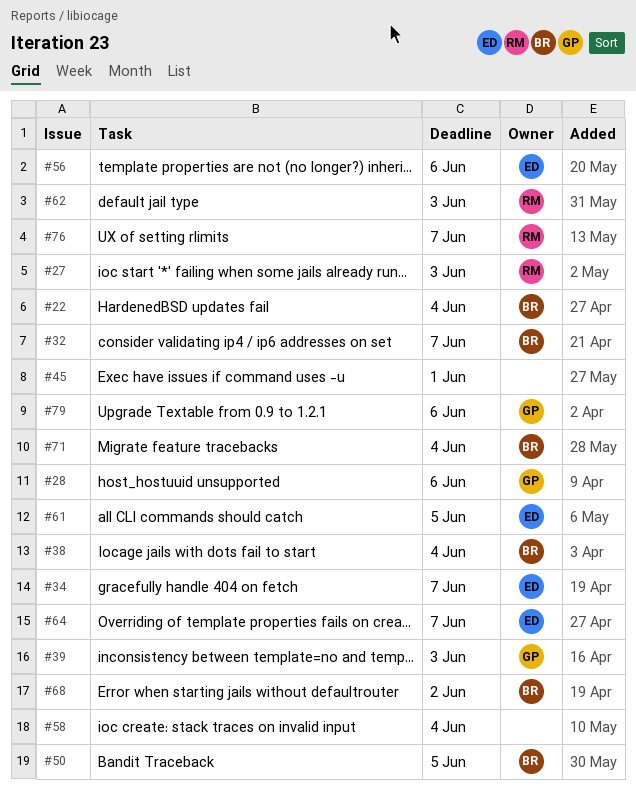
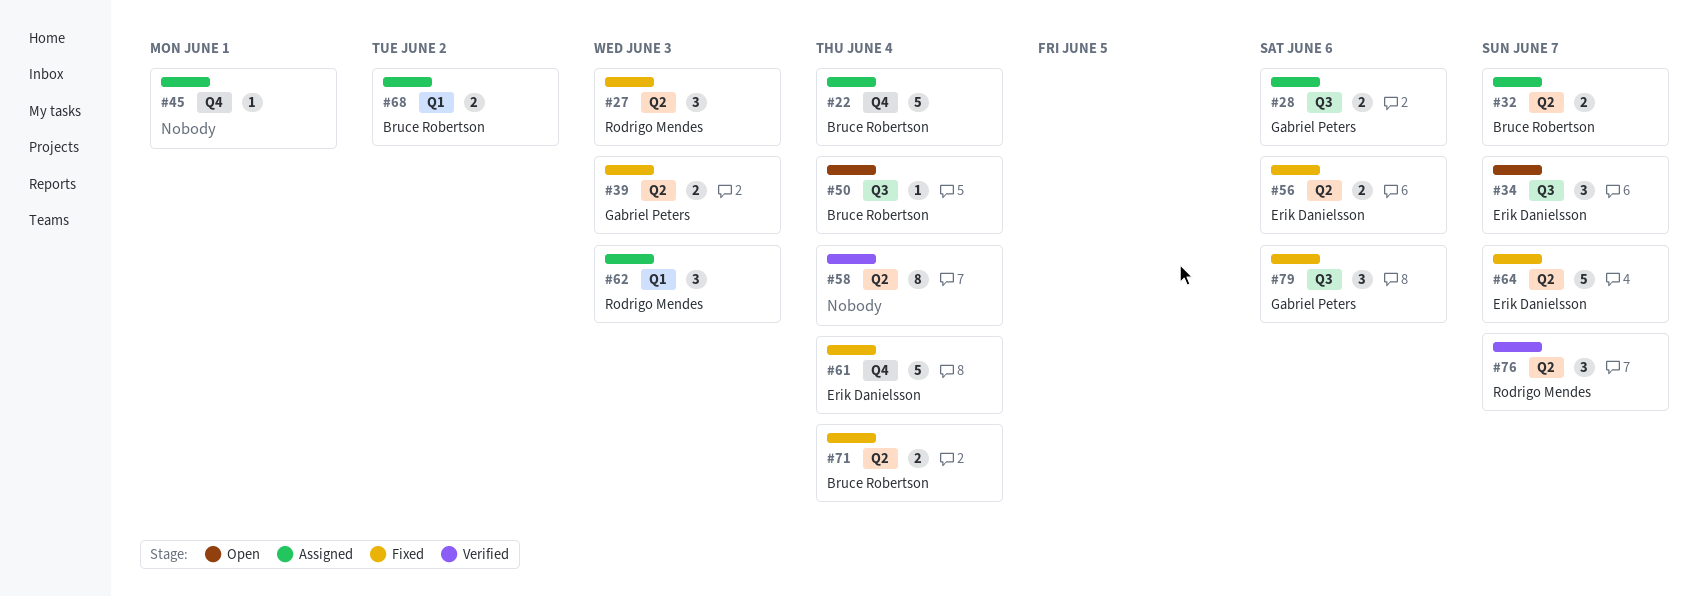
#38: present -> none
#50, due: Jun 5 -> Jun 4
#61, due: Jun 5 -> Jun 4

